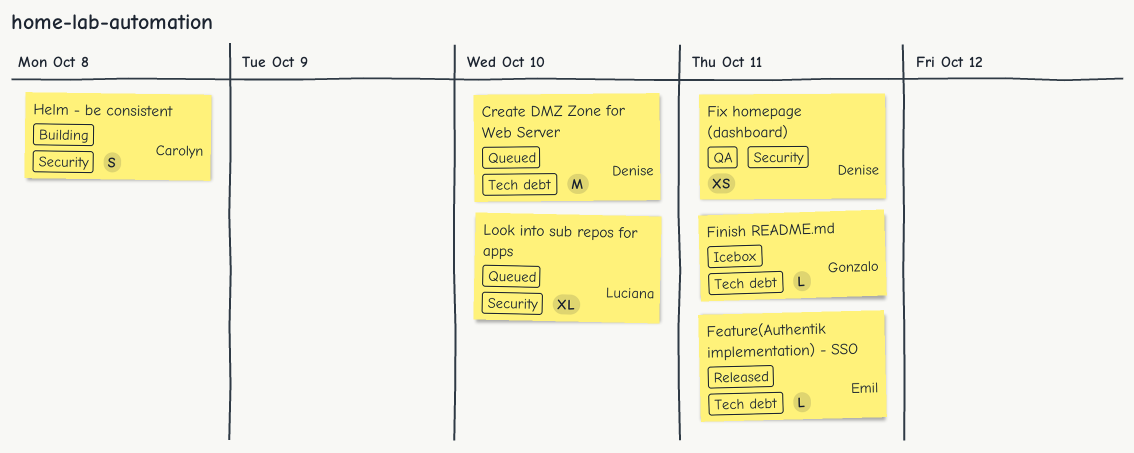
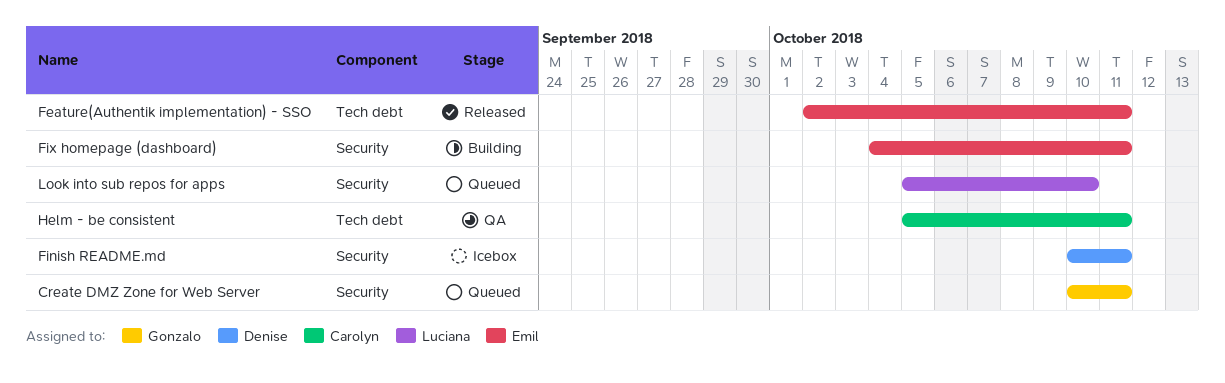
Create DMZ Zone for Web Server, owner: Denise -> Gonzalo
Create DMZ Zone for Web Server, label: Tech debt -> Security
Create DMZ Zone for Web Server, due: Oct 10 -> Oct 11
Finish README.md, owner: Gonzalo -> Denise
Finish README.md, label: Tech debt -> Security
Fix homepage (dashboard), status: QA -> Building
Fix homepage (dashboard), owner: Denise -> Emil
Helm - be consistent, status: Building -> QA
Helm - be consistent, label: Security -> Tech debt
Helm - be consistent, due: Oct 8 -> Oct 11

